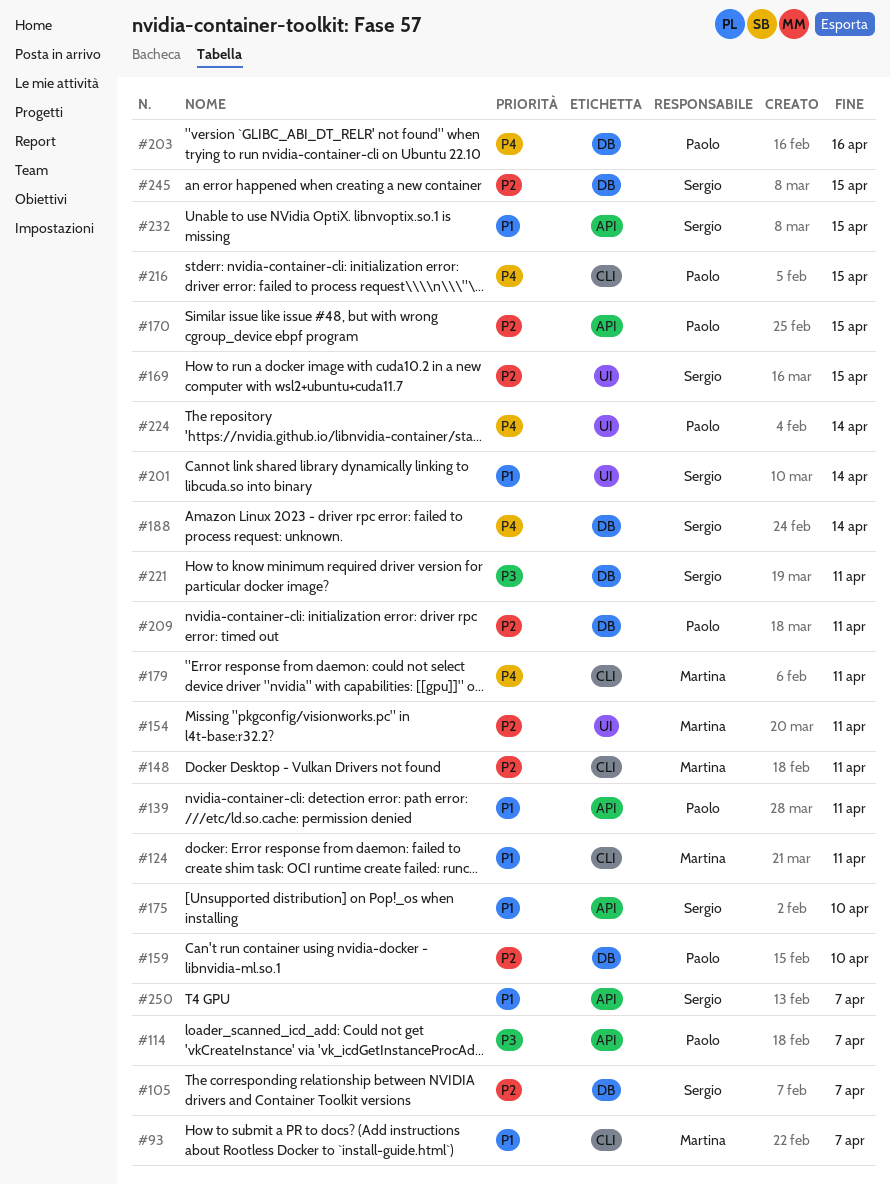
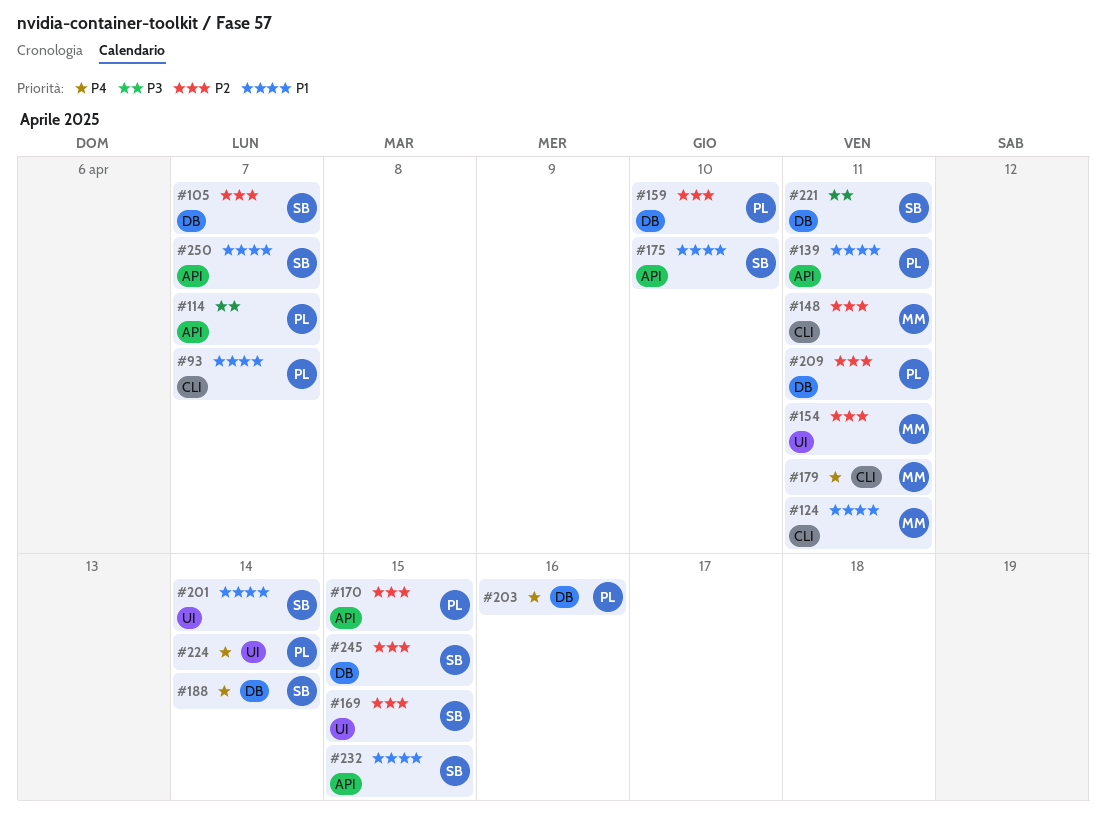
#93, owner: Martina -> Paolo
#216: present -> none

